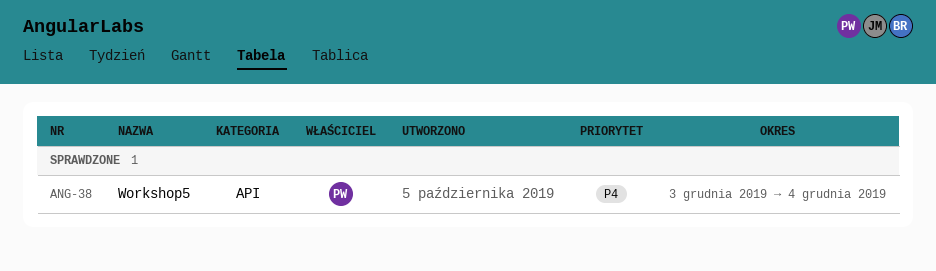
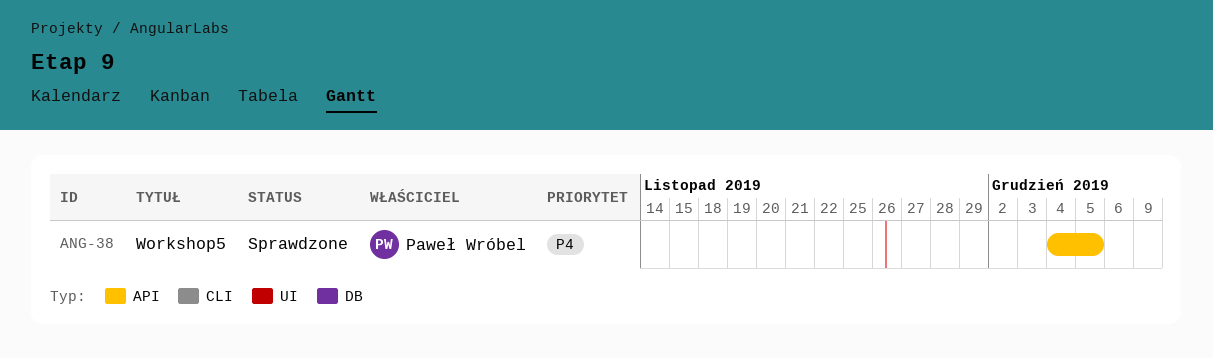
ANG-38, start: Dec 3 -> Dec 4
ANG-38, due: Dec 4 -> Dec 5

